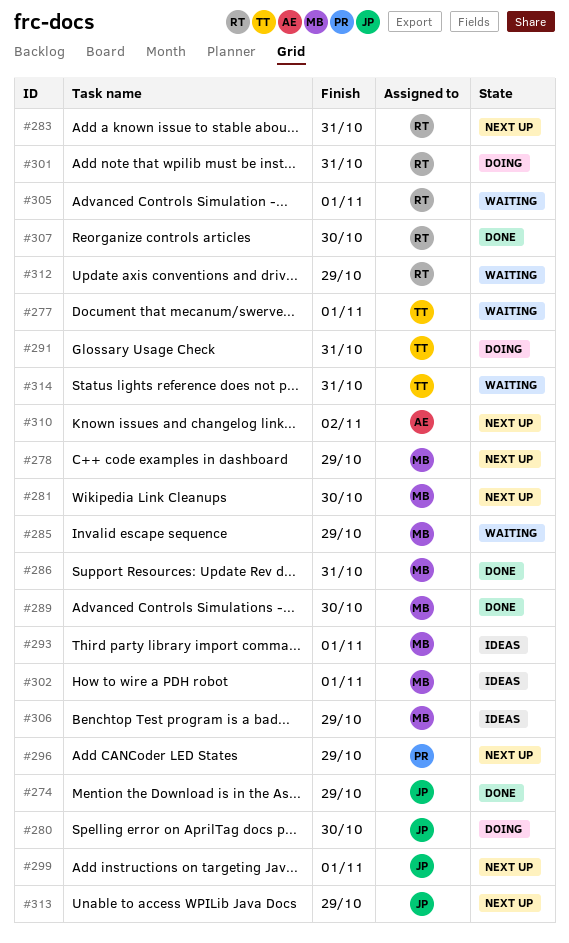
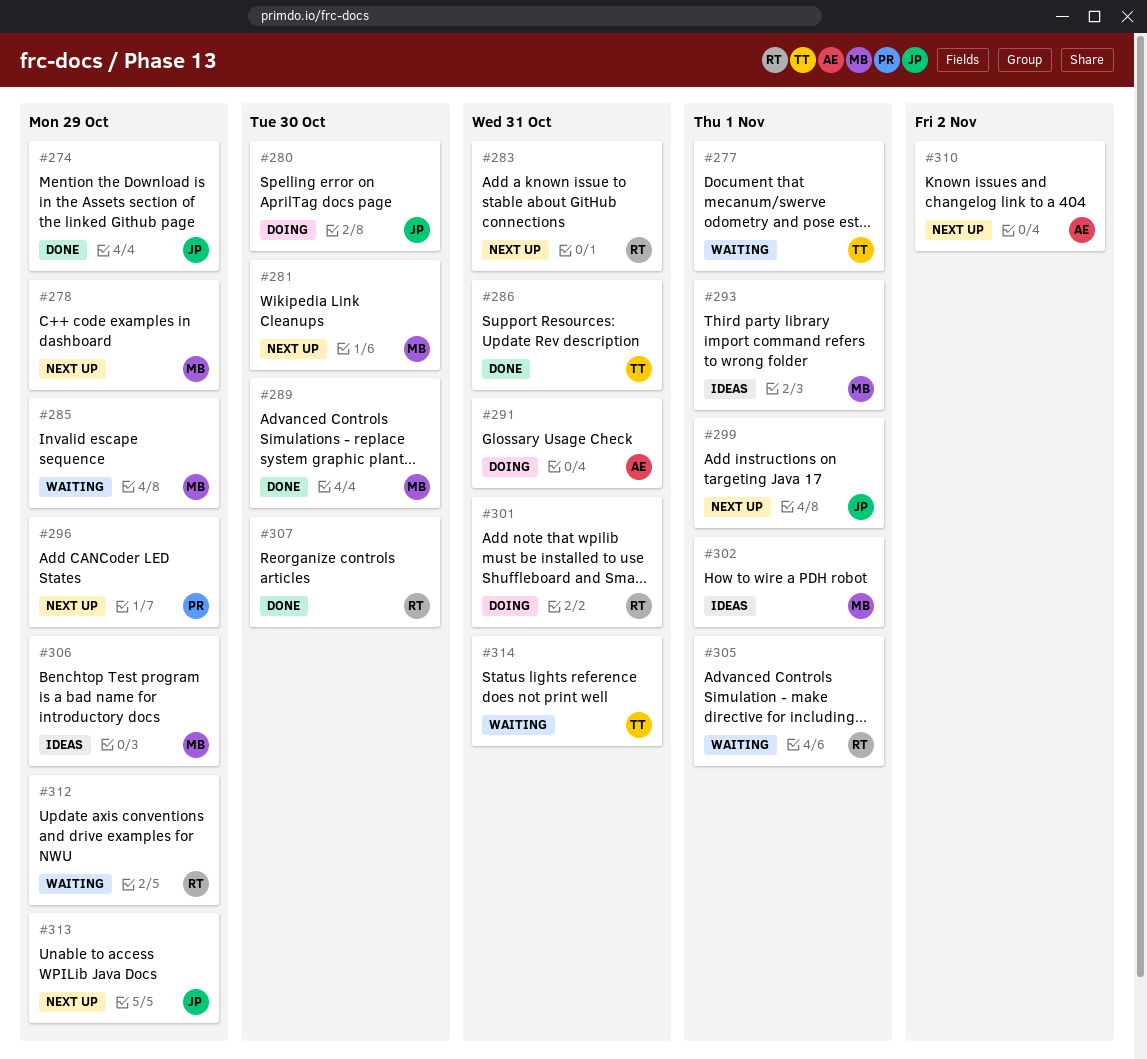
#286, owner: MB -> TT
#291, owner: TT -> AE

